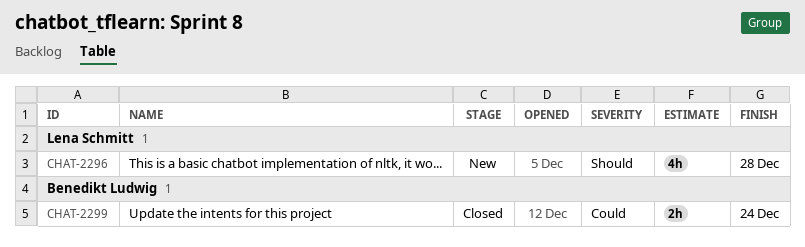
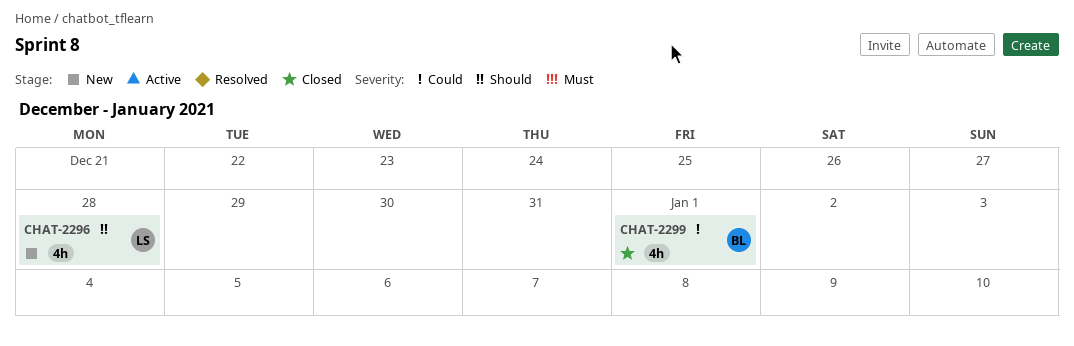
CHAT-2299, estimate: 2h -> 4h
CHAT-2299, due: Dec 24 -> Jan 1

